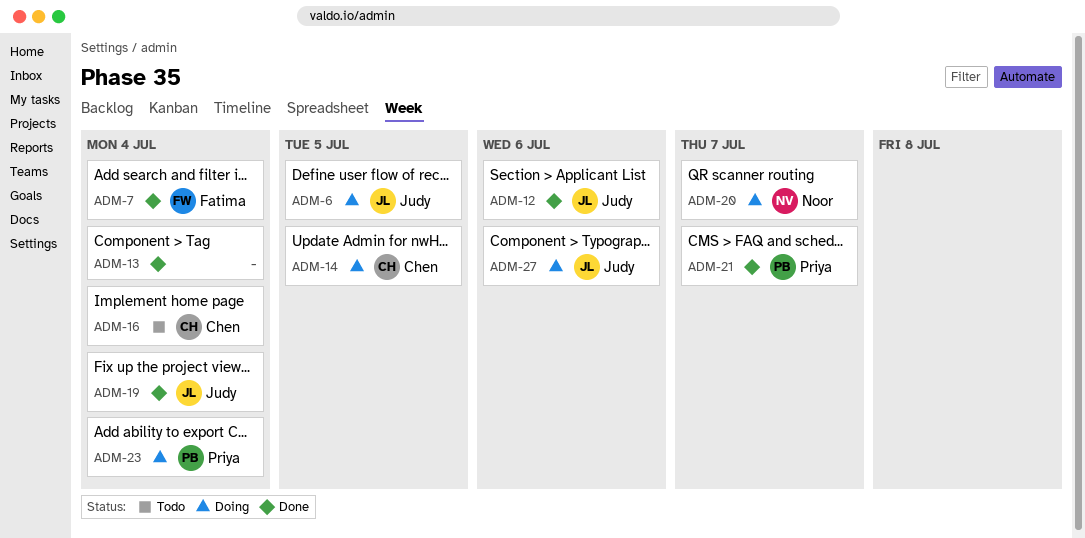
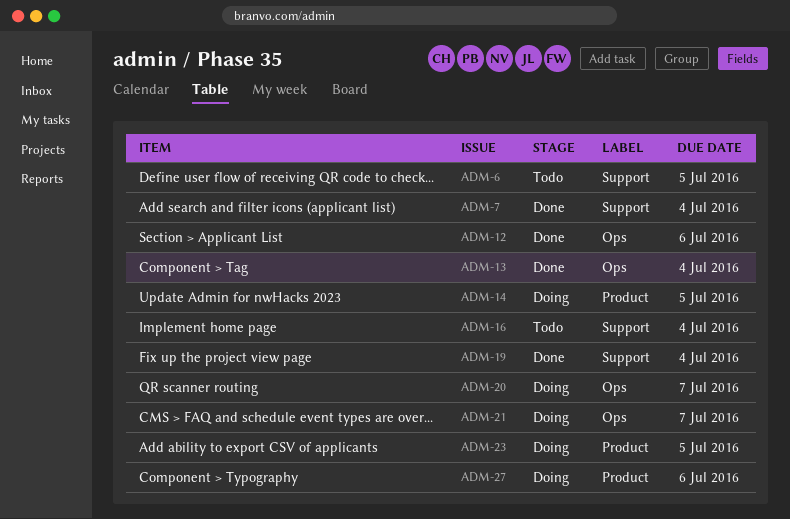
ADM-6, status: Doing -> Todo
ADM-21, status: Done -> Doing
ADM-23, due: Jul 4 -> Jul 5

